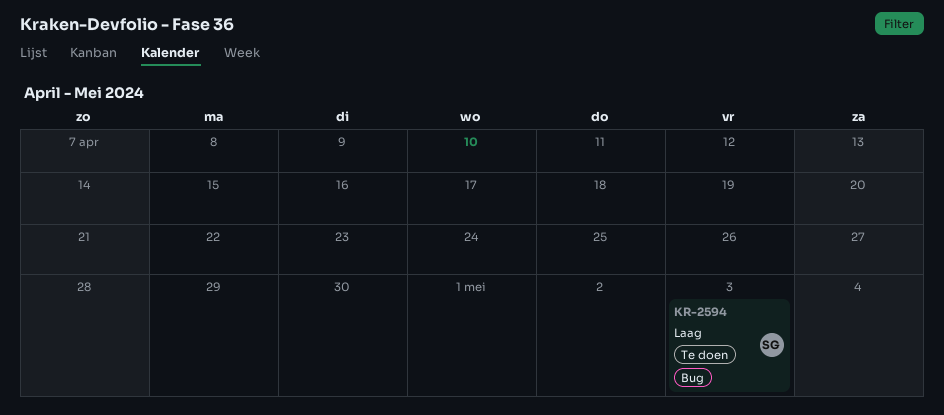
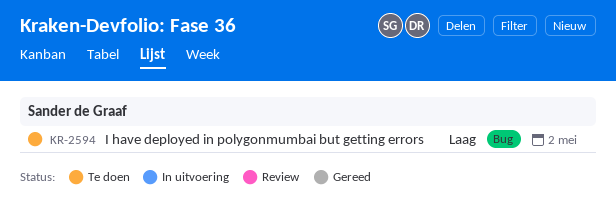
KR-2594, due: May 3 -> May 2

